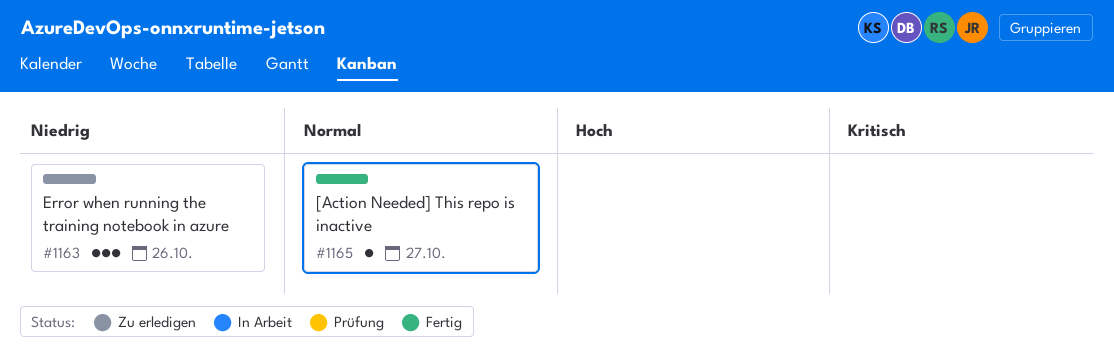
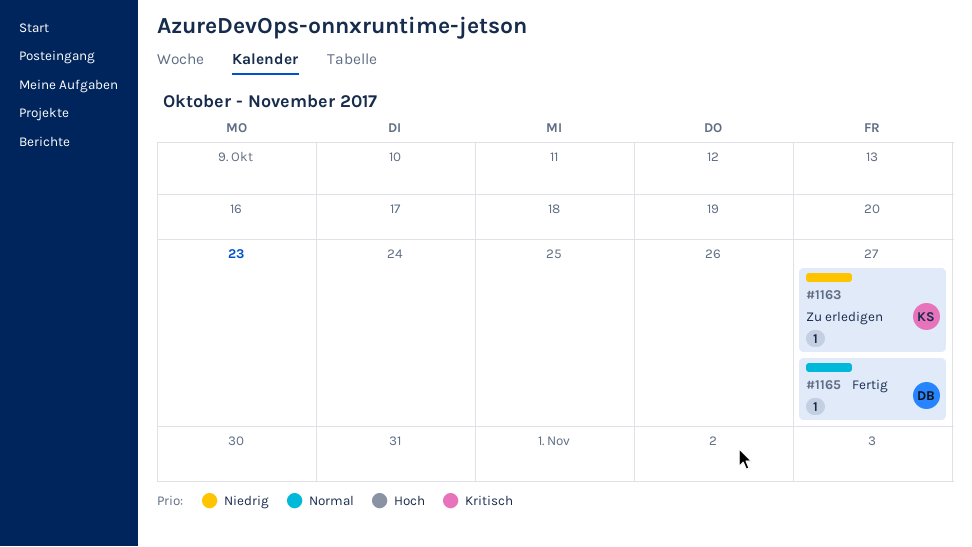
#1163, estimate: 3 -> 1
#1163, due: Oct 26 -> Oct 27

